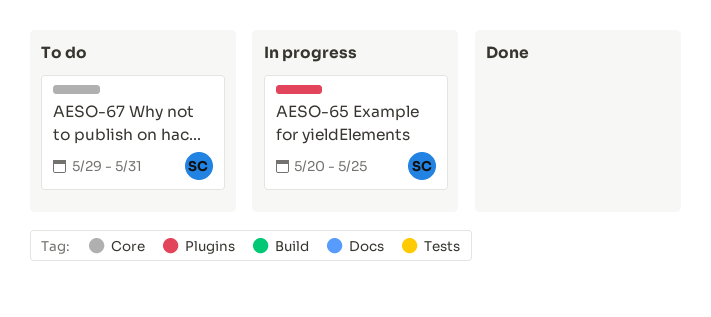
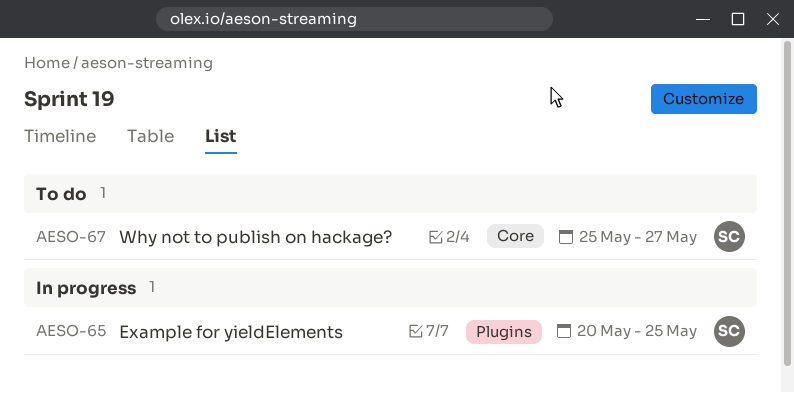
AESO-67, start: May 29 -> May 25
AESO-67, due: May 31 -> May 27

